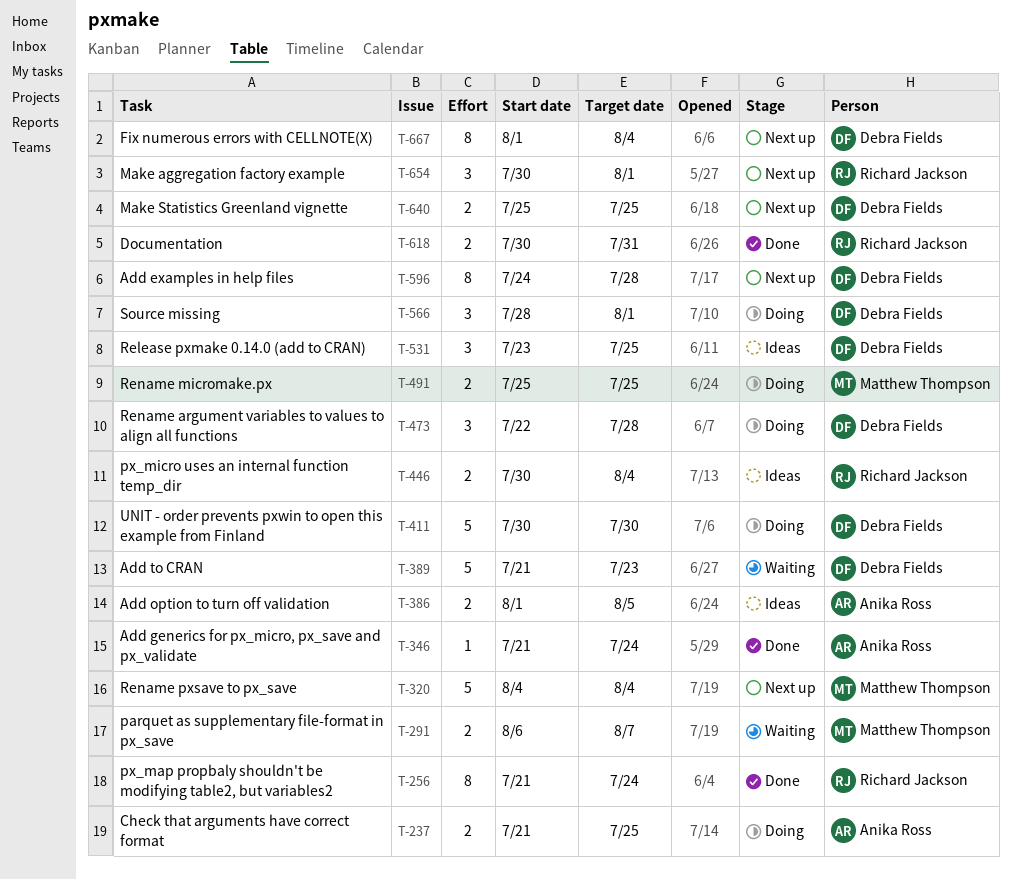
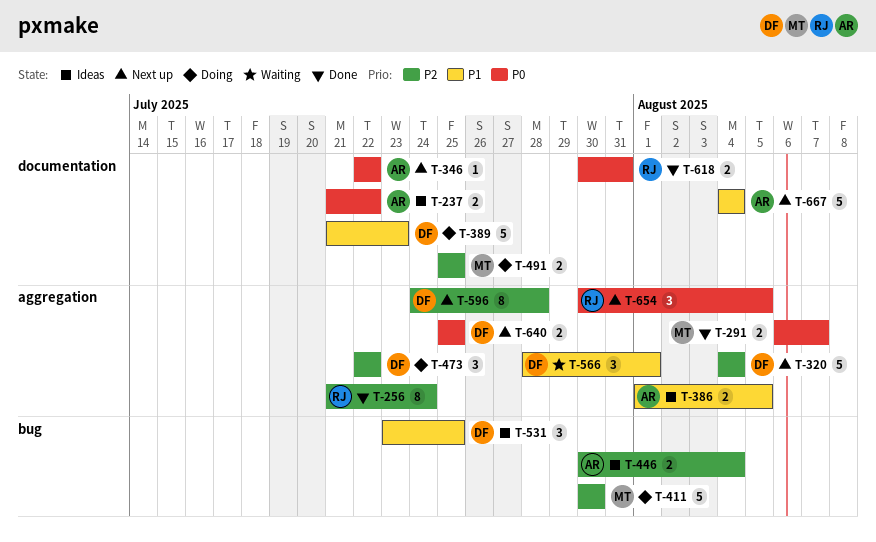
T-237, status: Doing -> Ideas
T-237, due: Jul 25 -> Jul 22
T-291, status: Waiting -> Done
T-320, owner: Matthew Thompson -> Debra Fields
T-346, status: Done -> Next up
T-346, start: Jul 21 -> Jul 22
T-346, due: Jul 24 -> Jul 22
T-389, status: Waiting -> Doing
T-411, owner: Debra Fields -> Matthew Thompson
T-446, owner: Richard Jackson -> Anika Ross
T-473, due: Jul 28 -> Jul 22
T-566, status: Doing -> Waiting
T-654, due: Aug 1 -> Aug 5
T-667, owner: Debra Fields -> Anika Ross
T-667, estimate: 8 -> 5
T-667, start: Aug 1 -> Aug 4

